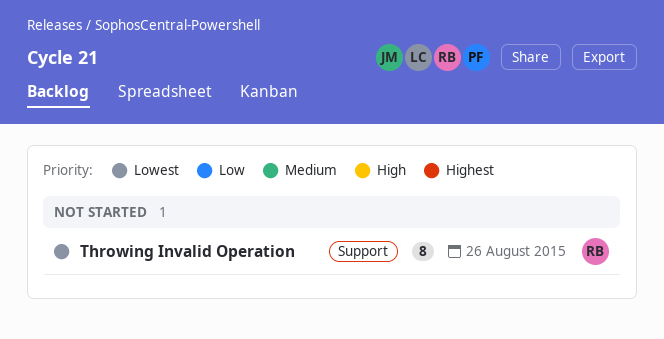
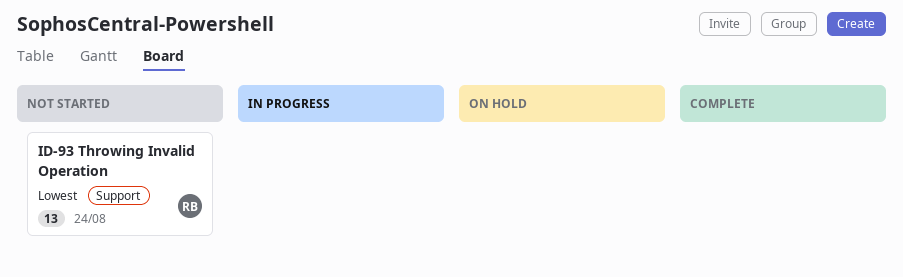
Throwing Invalid Operation, estimate: 8 -> 13
Throwing Invalid Operation, due: Aug 26 -> Aug 24

